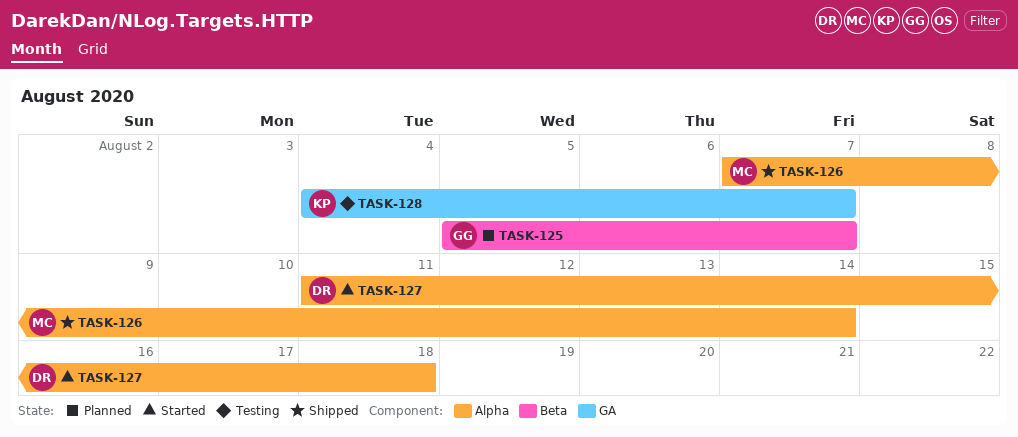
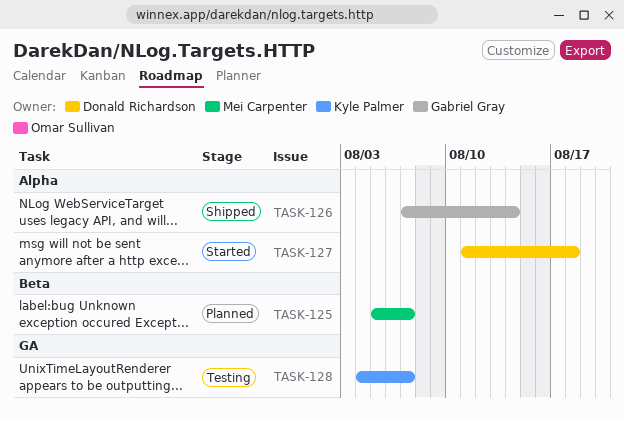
TASK-125, owner: Gabriel Gray -> Mei Carpenter
TASK-126, owner: Mei Carpenter -> Gabriel Gray

